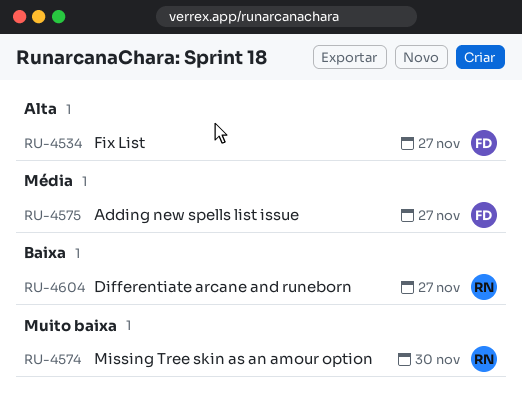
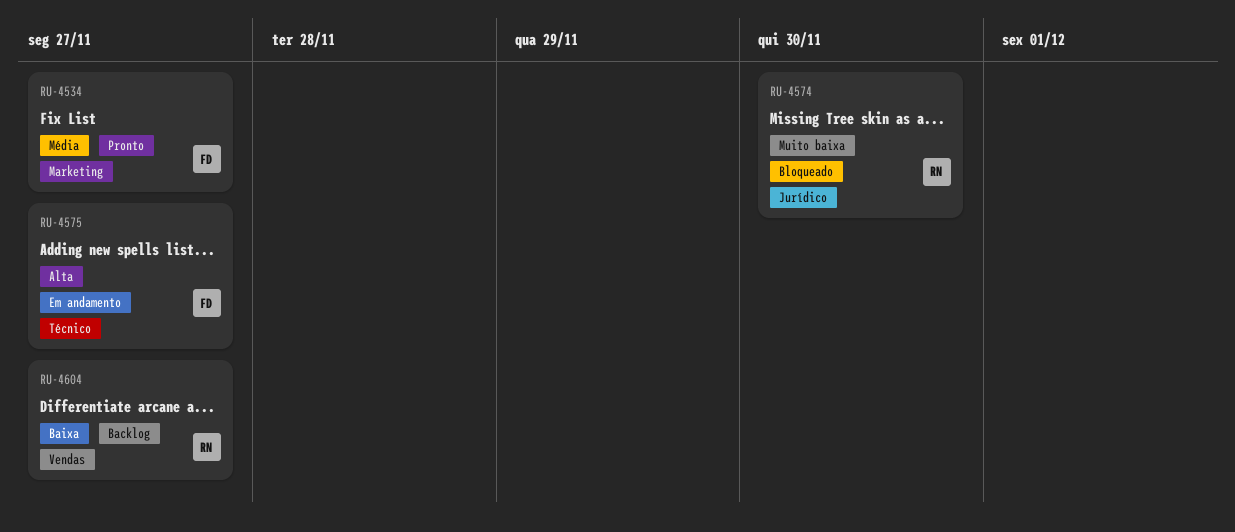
RU-4534, priority: Alta -> Média
RU-4575, priority: Média -> Alta

